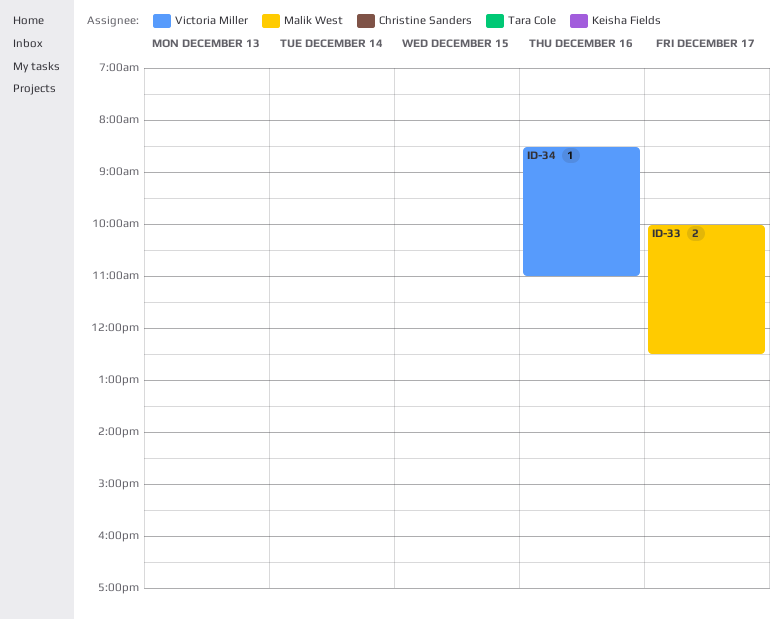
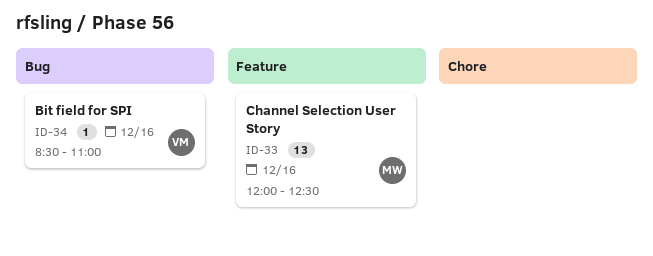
ID-33, estimate: 2 -> 13
ID-33, day: Dec 17 -> Dec 16
ID-33, begins: 10:00 -> 12:00

